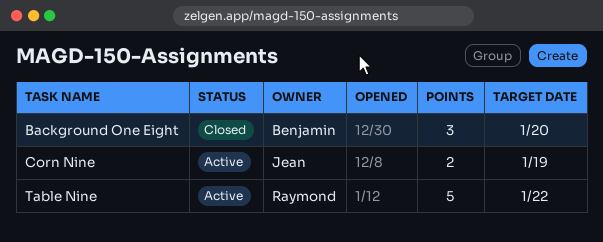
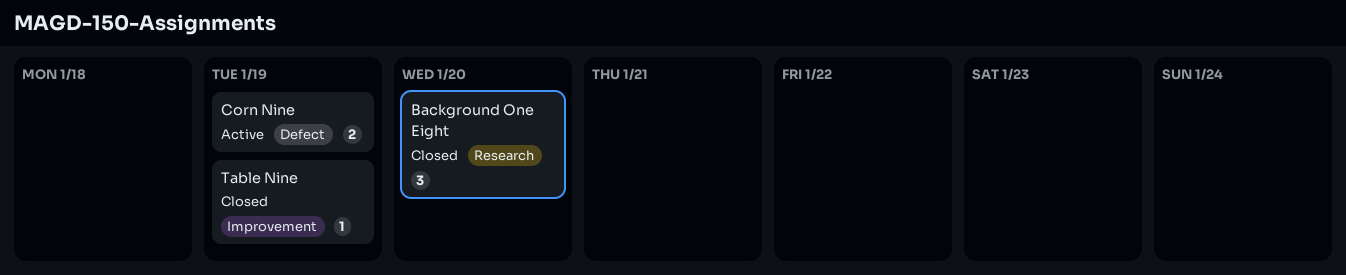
Table Nine, status: Active -> Closed
Table Nine, estimate: 5 -> 1
Table Nine, due: Jan 22 -> Jan 19

